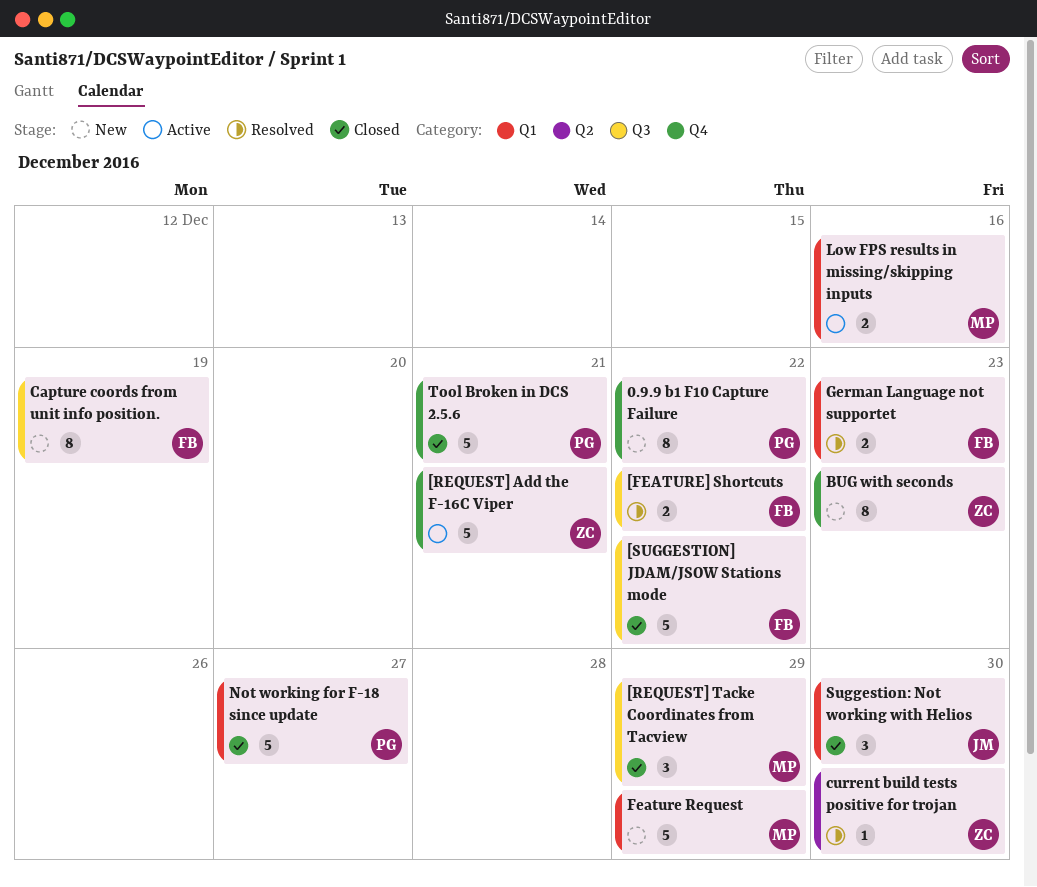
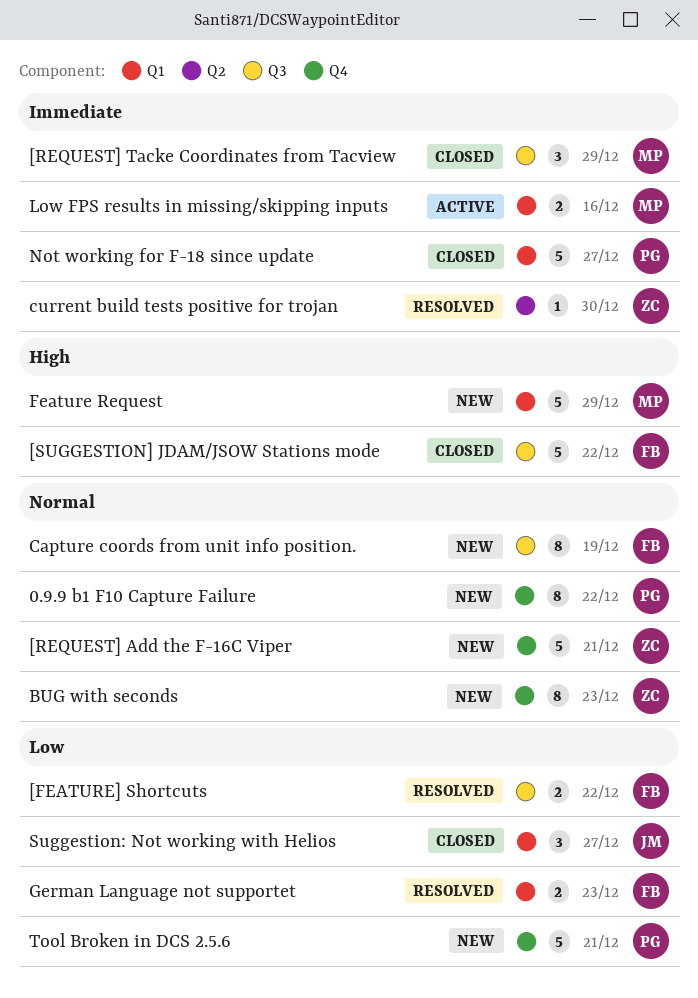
[REQUEST] Add the F-16C Viper, status: Active -> New
Suggestion: Not working with Helios, due: Dec 30 -> Dec 27
Tool Broken in DCS 2.5.6, status: Closed -> New

